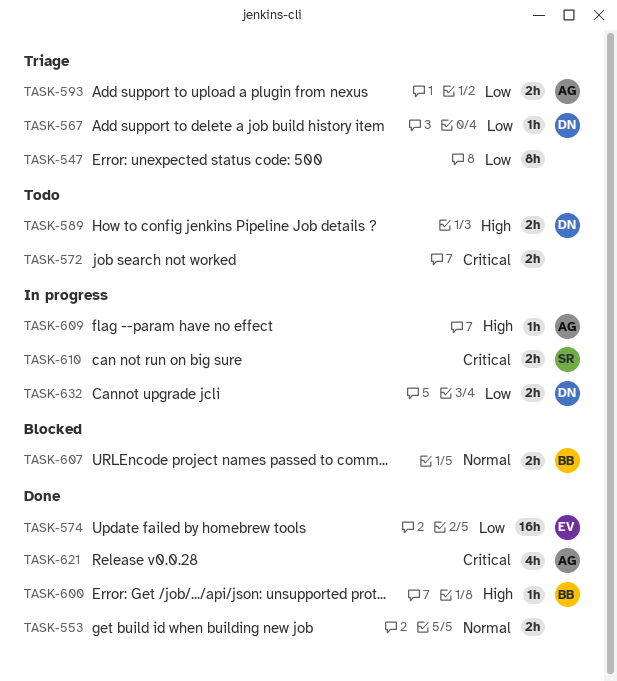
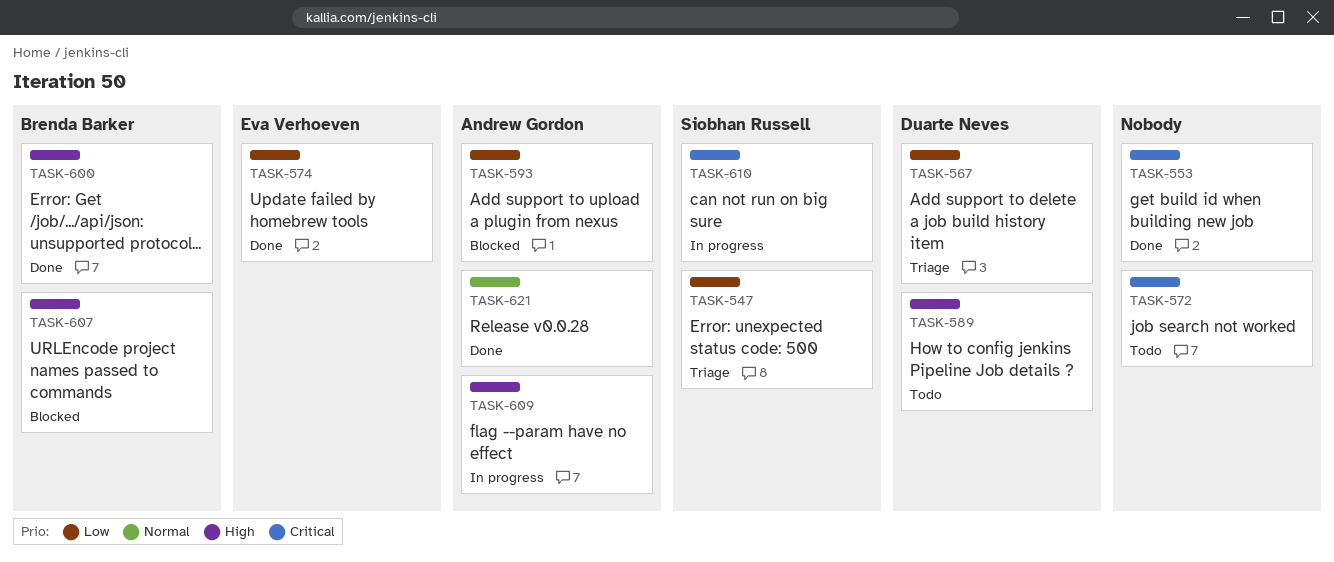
TASK-547, owner: none -> Siobhan Russell
TASK-553, priority: Normal -> Critical
TASK-593, status: Triage -> Blocked
TASK-607, priority: Normal -> High
TASK-621, priority: Critical -> Normal
TASK-632: present -> none

